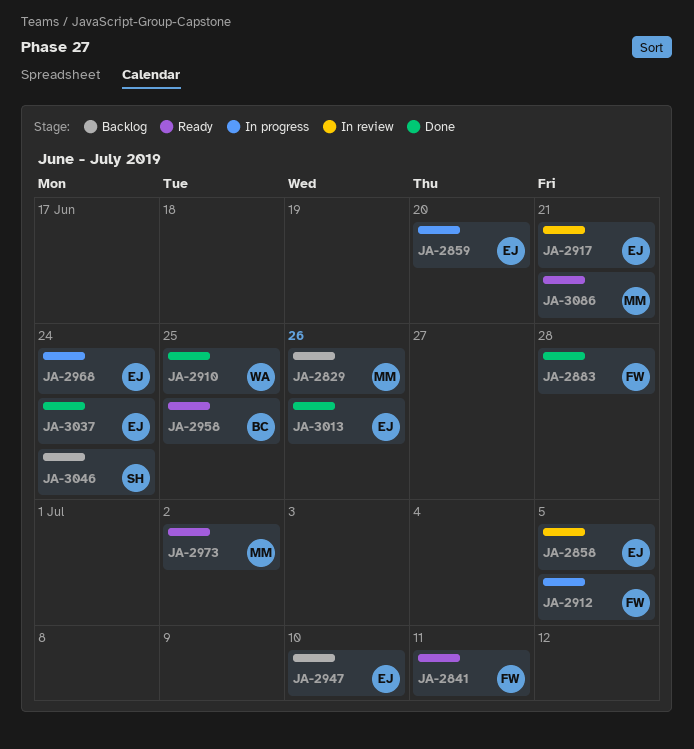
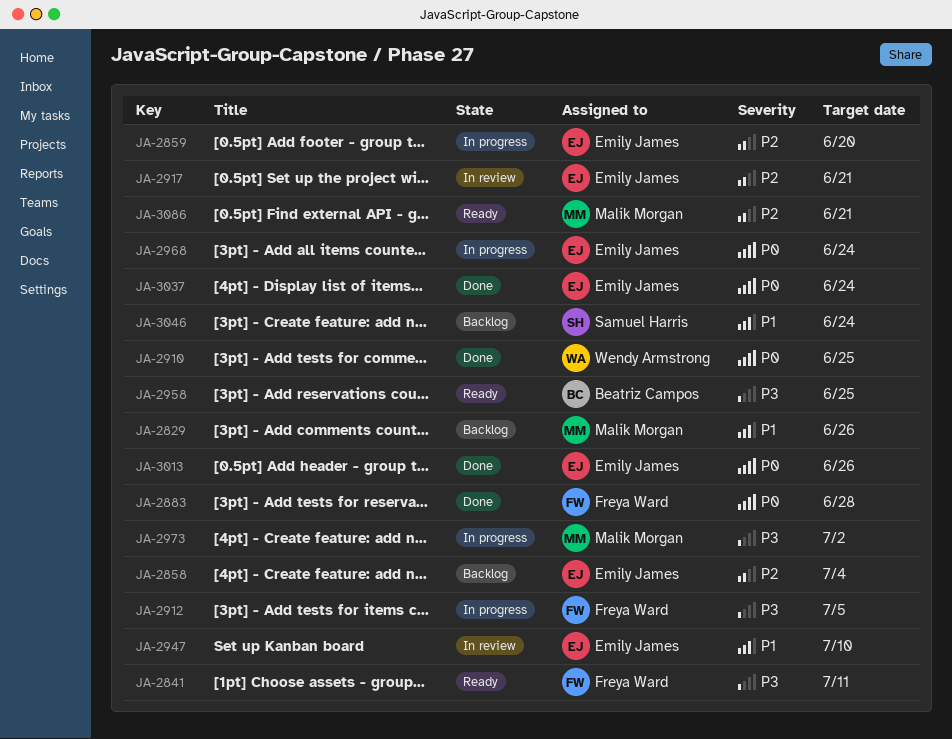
JA-2858, status: In review -> Backlog
JA-2858, due: Jul 5 -> Jul 4
JA-2947, status: Backlog -> In review
JA-2973, status: Ready -> In progress

